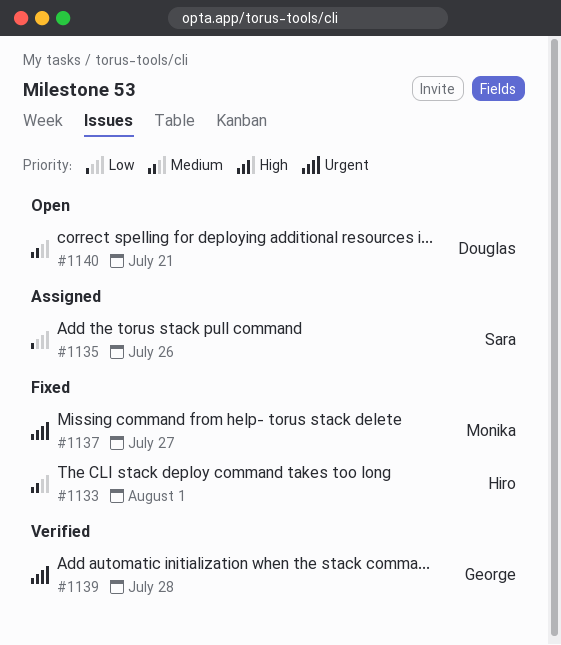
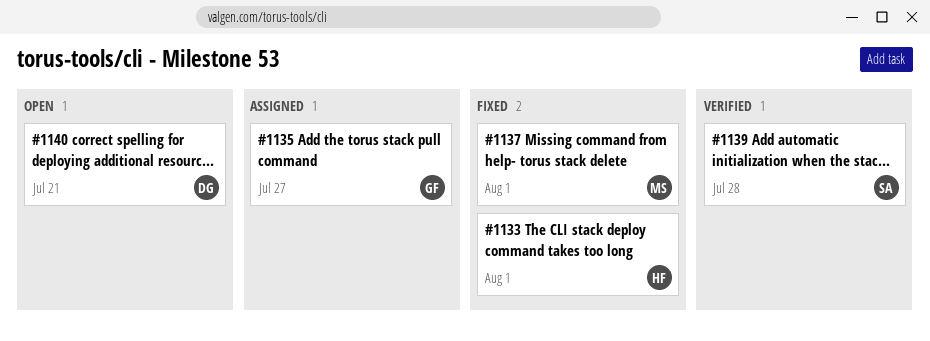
#1135, owner: Sara -> George
#1135, due: Jul 26 -> Jul 27
#1137, due: Jul 27 -> Aug 1
#1139, owner: George -> Sara

